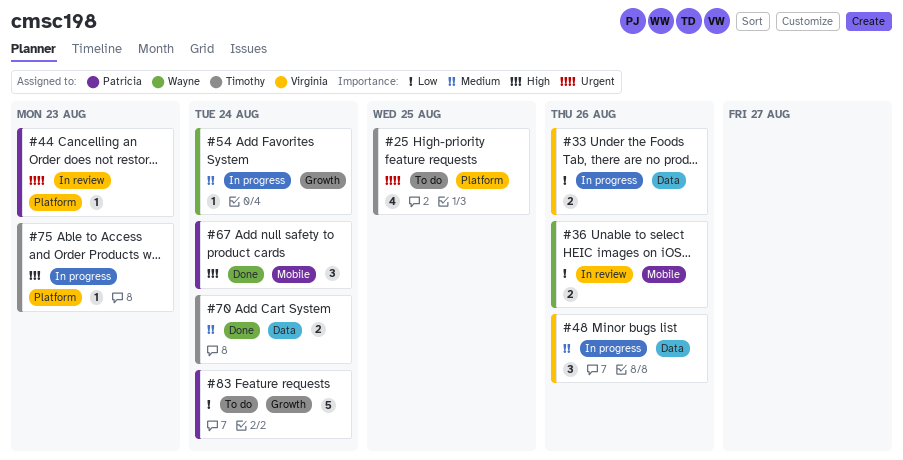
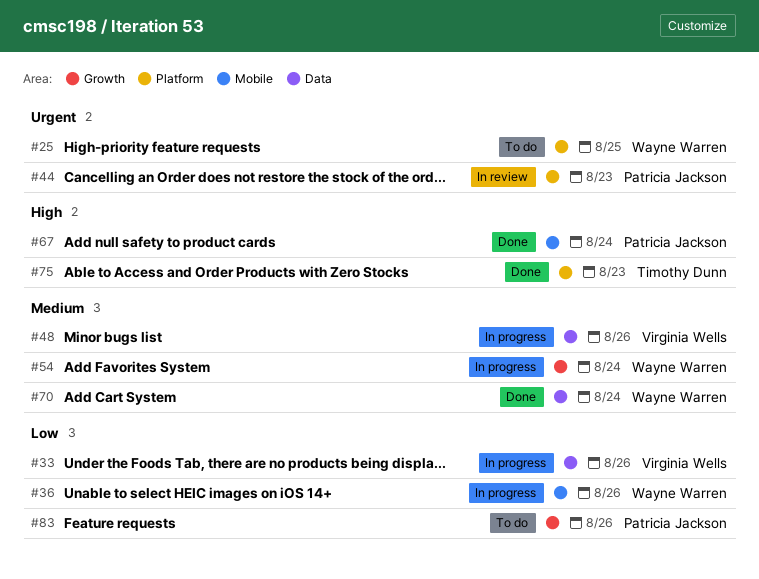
#25, owner: Timothy Dunn -> Wayne Warren
#36, status: In review -> In progress
#70, owner: Timothy Dunn -> Wayne Warren
#75, status: In progress -> Done
#83, due: Aug 24 -> Aug 26

